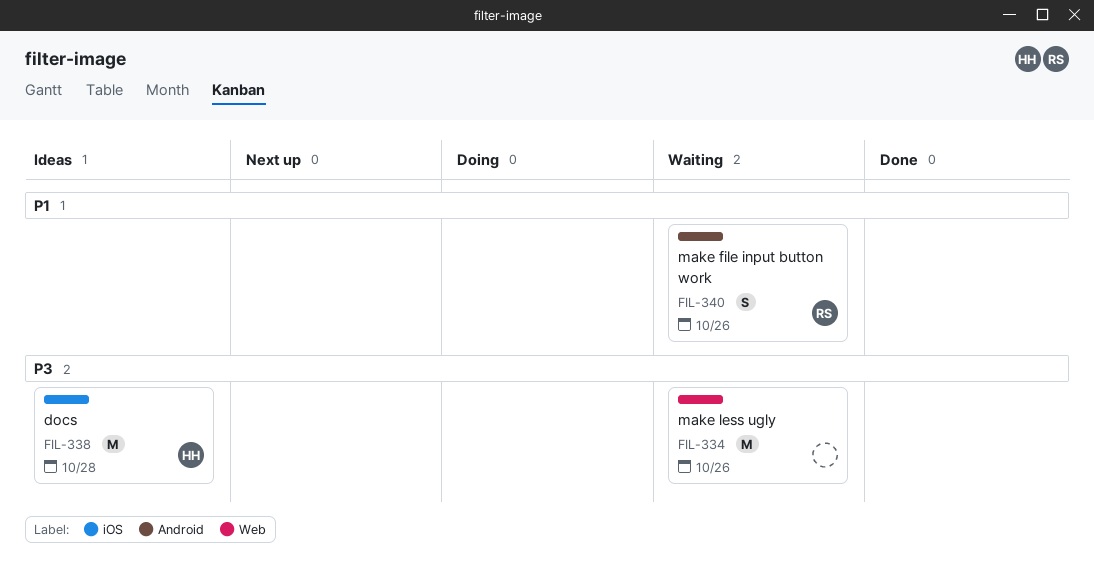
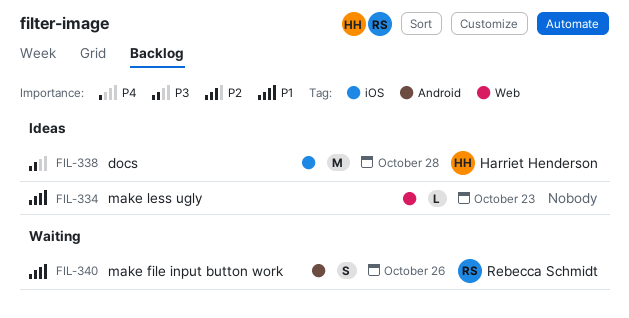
FIL-334, status: Waiting -> Ideas
FIL-334, priority: P3 -> P1
FIL-334, estimate: M -> L
FIL-334, due: Oct 26 -> Oct 23

